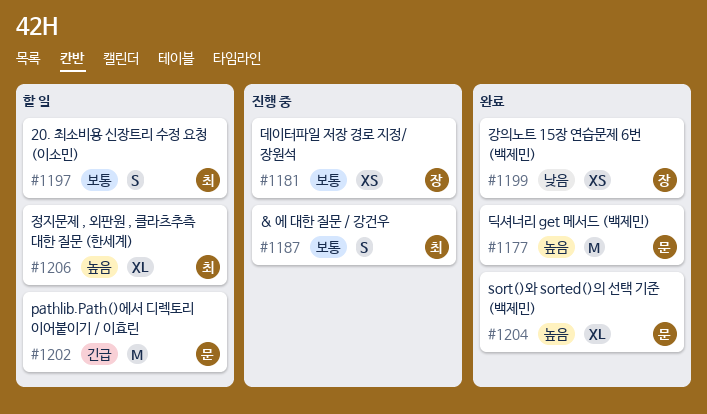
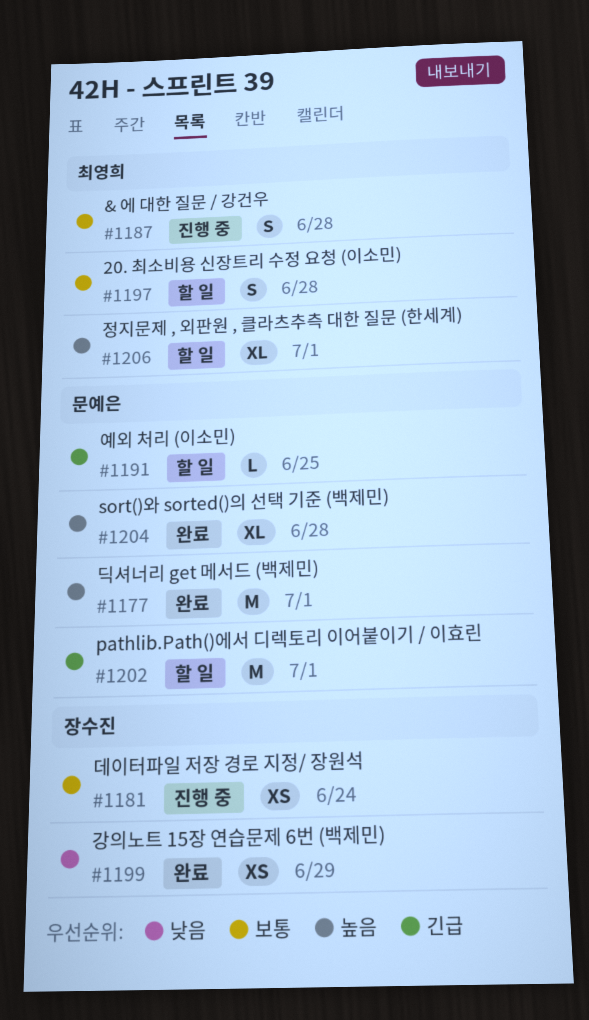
#1191: none -> present

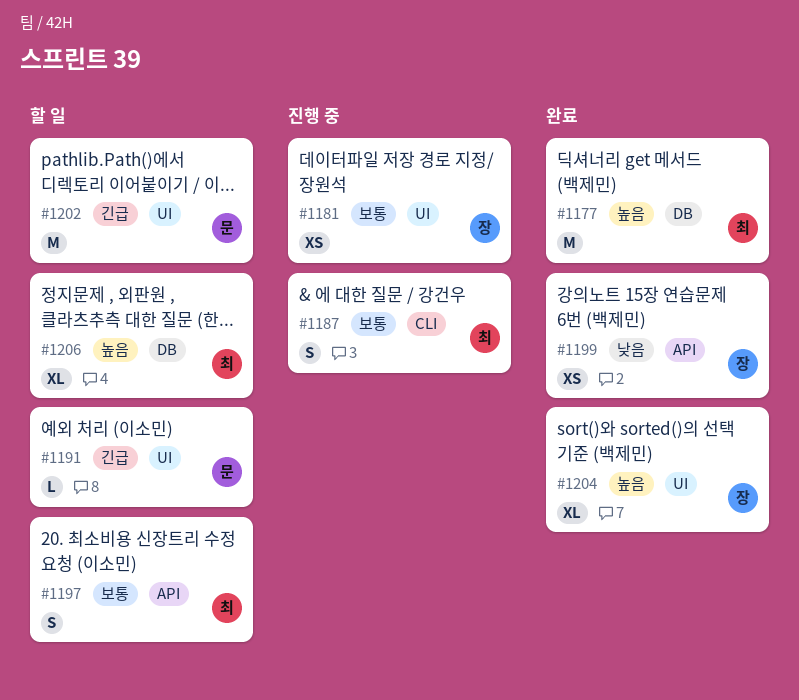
#1177, owner: 문예은 -> 최영희
#1204, owner: 문예은 -> 장수진

